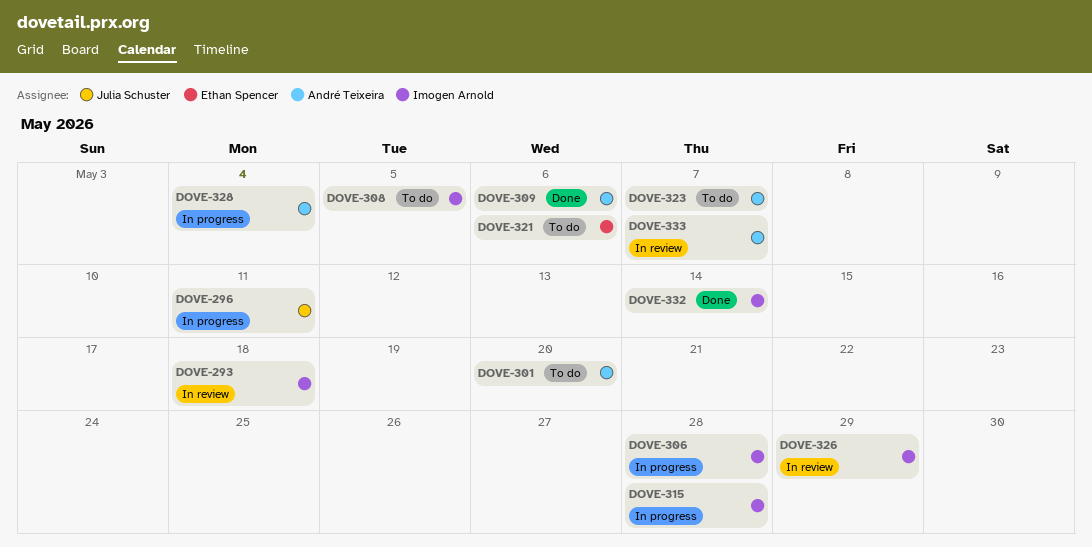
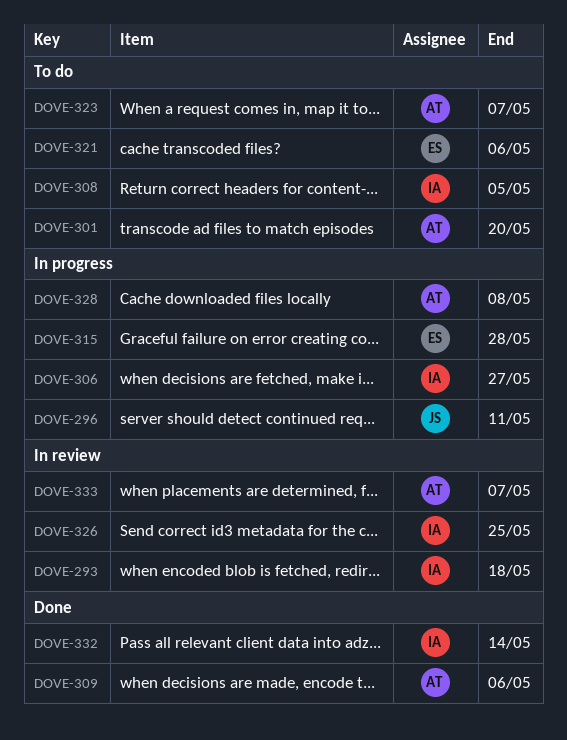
DOVE-306, due: May 28 -> May 27
DOVE-315, owner: Imogen Arnold -> Ethan Spencer
DOVE-326, due: May 29 -> May 25
DOVE-328, due: May 4 -> May 8

